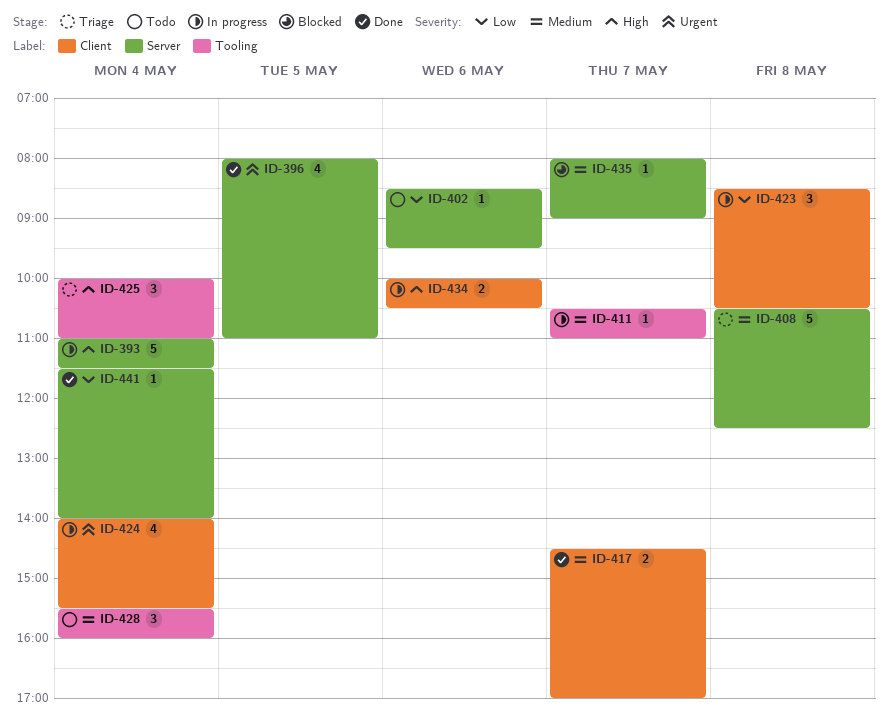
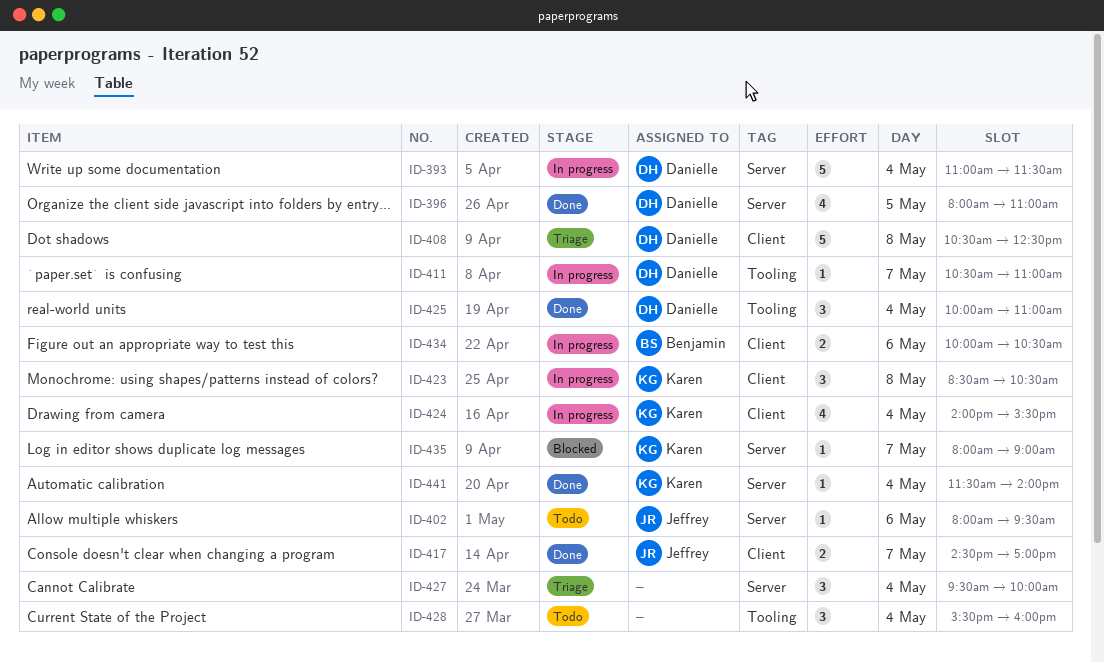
ID-402, begins: 08:30 -> 08:00
ID-408, label: Server -> Client
ID-425, status: Triage -> Done
ID-427: none -> present

